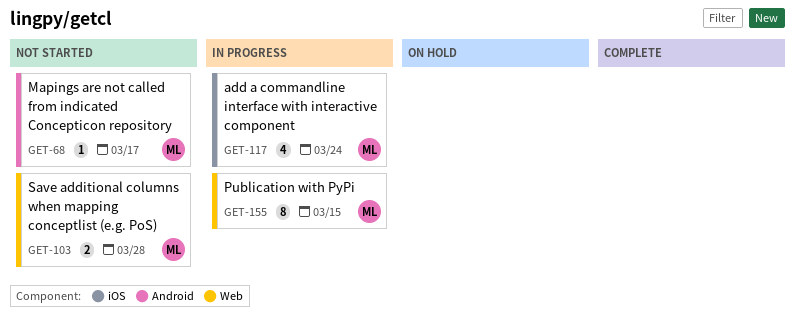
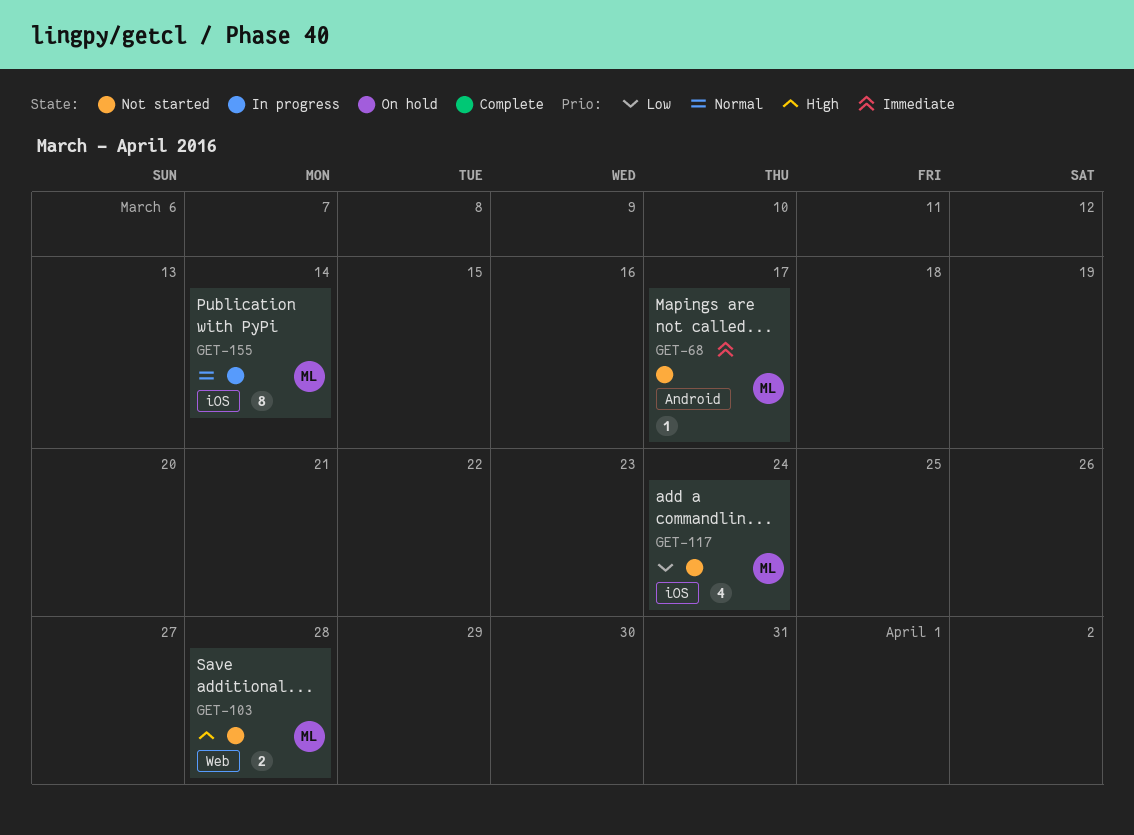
GET-117, status: In progress -> Not started
GET-155, label: Web -> iOS
GET-155, due: Mar 15 -> Mar 14

